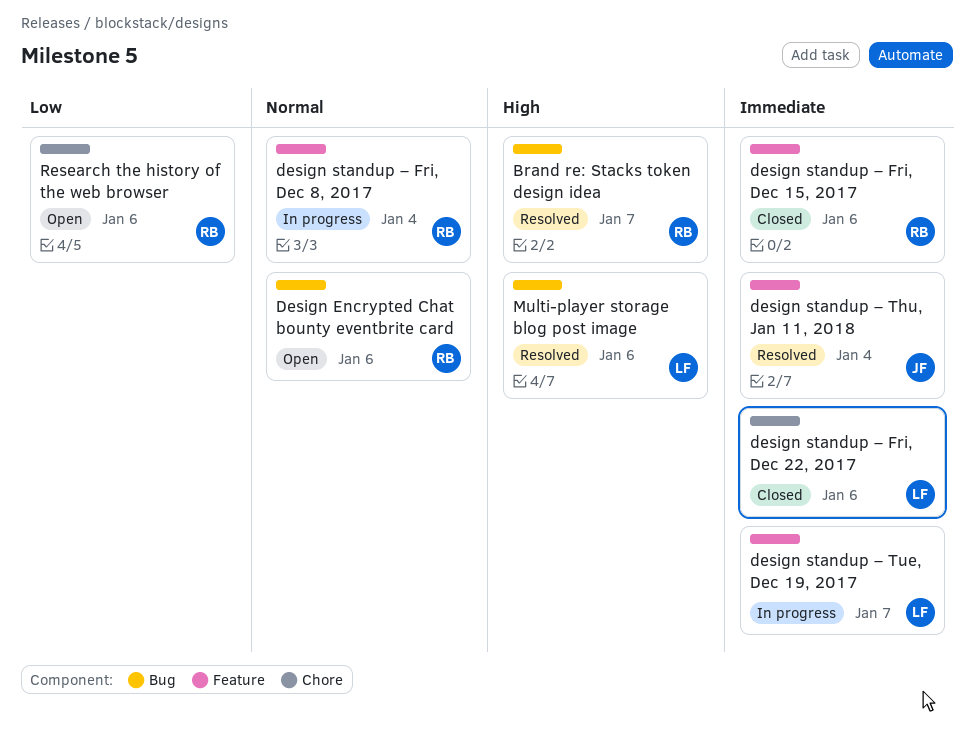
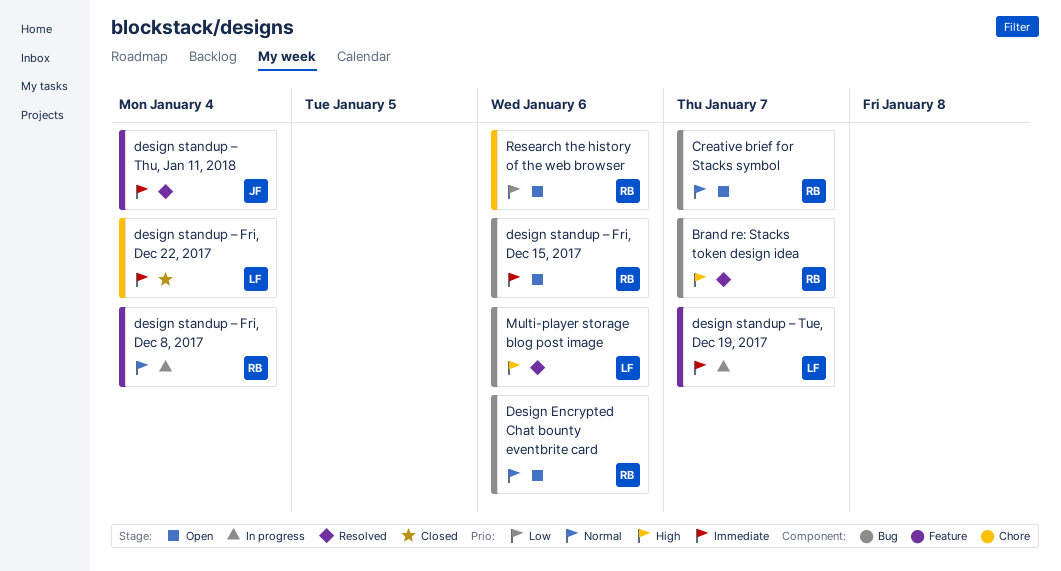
Creative brief for Stacks symbol: none -> present
design standup – Fri, Dec 15, 2017, status: Closed -> Open
design standup – Fri, Dec 15, 2017, label: Feature -> Bug
design standup – Fri, Dec 22, 2017, due: Jan 6 -> Jan 4

